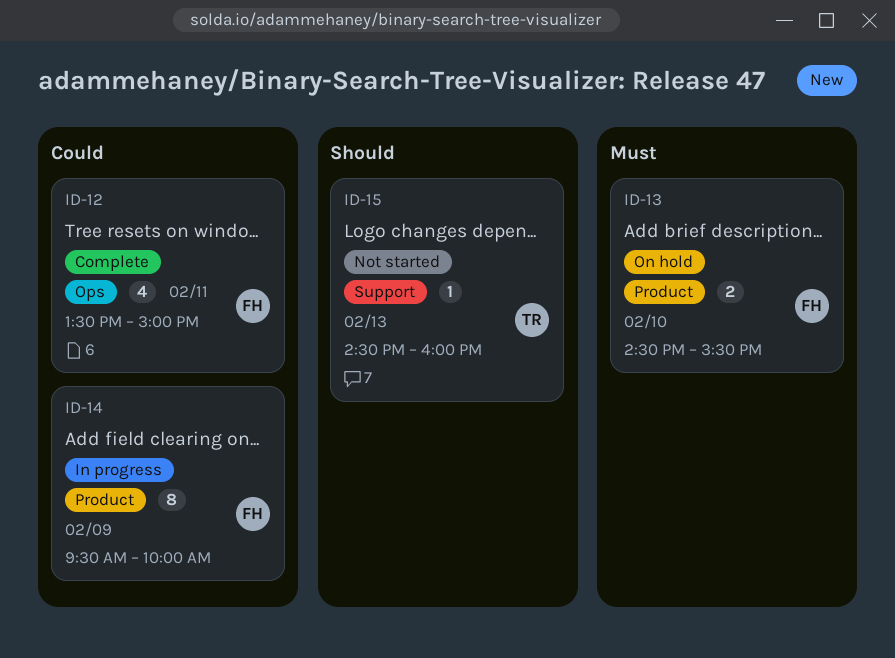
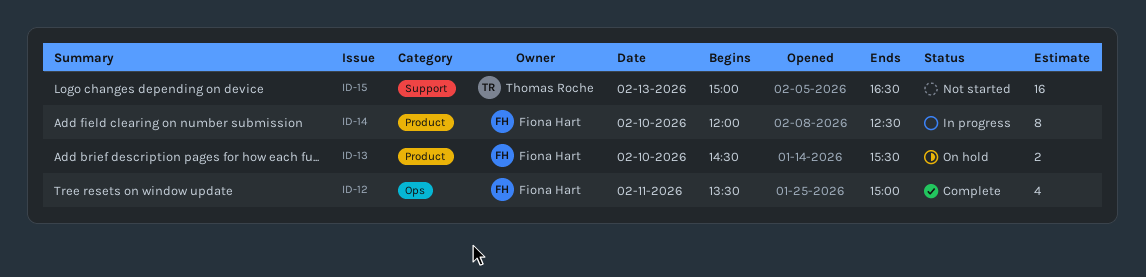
ID-14, day: Feb 9 -> Feb 10
ID-14, begins: 09:30 -> 12:00
ID-14, ends: 10:00 -> 12:30
ID-15, estimate: 1 -> 16
ID-15, begins: 14:30 -> 15:00
ID-15, ends: 16:00 -> 16:30

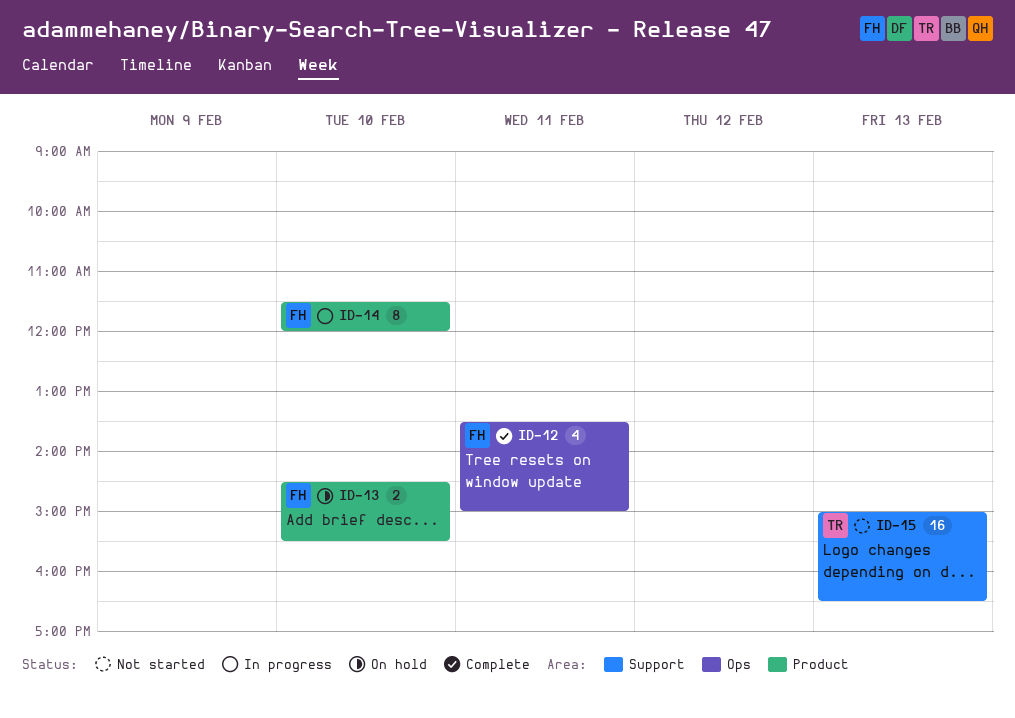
ID-14, begins: 12:00 -> 11:30
ID-14, ends: 12:30 -> 12:00

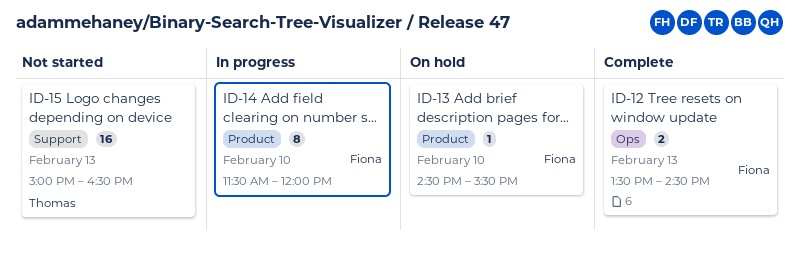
ID-12, estimate: 4 -> 2
ID-12, day: Feb 11 -> Feb 13
ID-12, ends: 15:00 -> 14:30
ID-13, estimate: 2 -> 1

